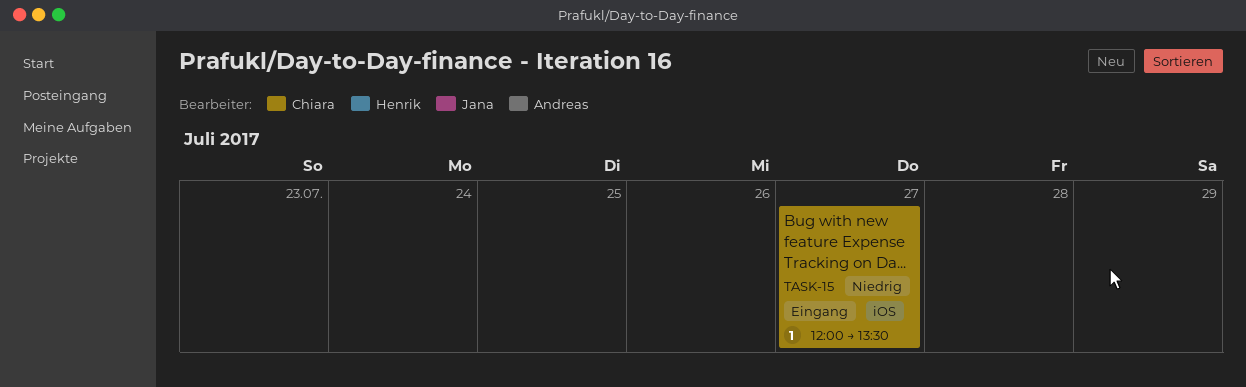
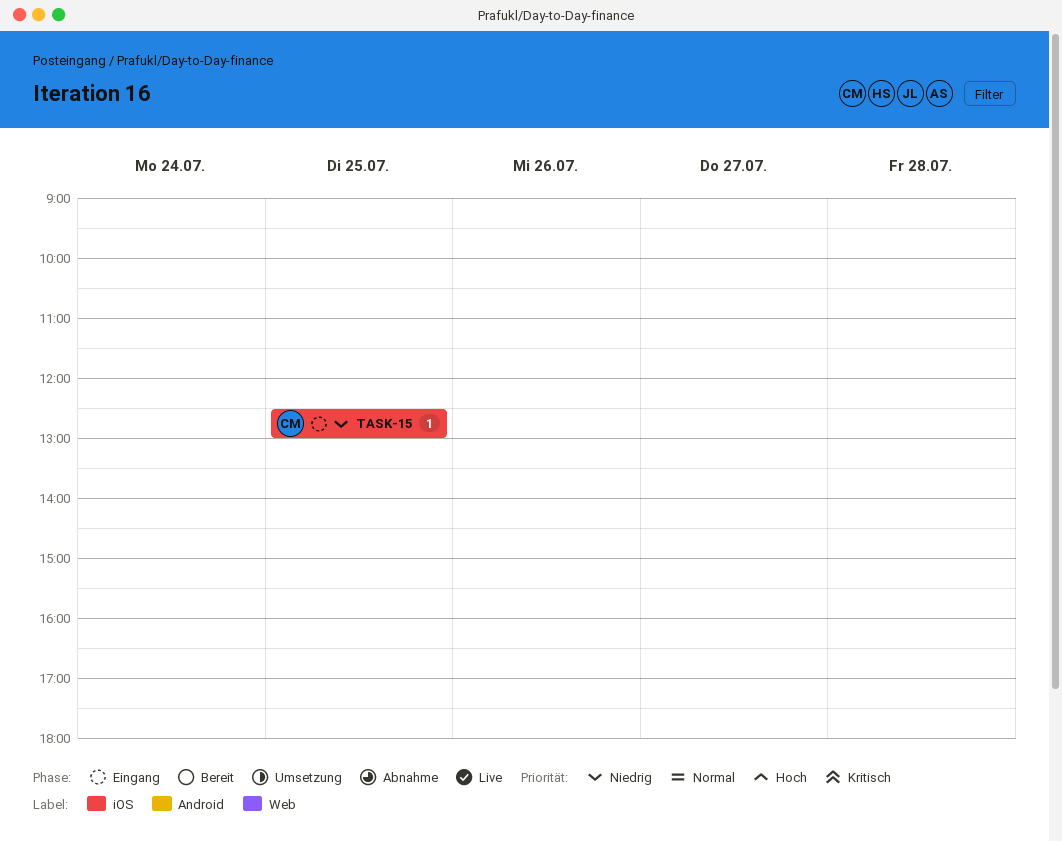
TASK-15, day: Jul 27 -> Jul 25
TASK-15, begins: 12:00 -> 12:30
TASK-15, ends: 13:30 -> 13:00

